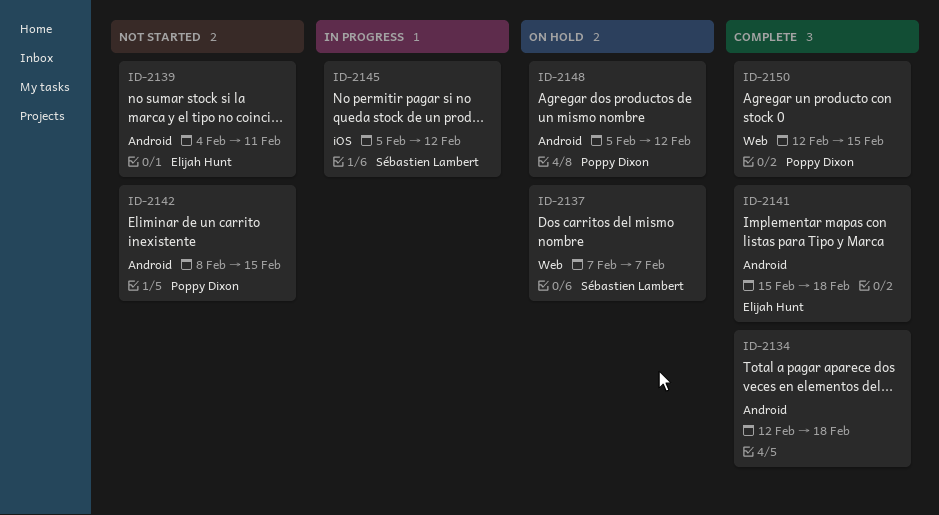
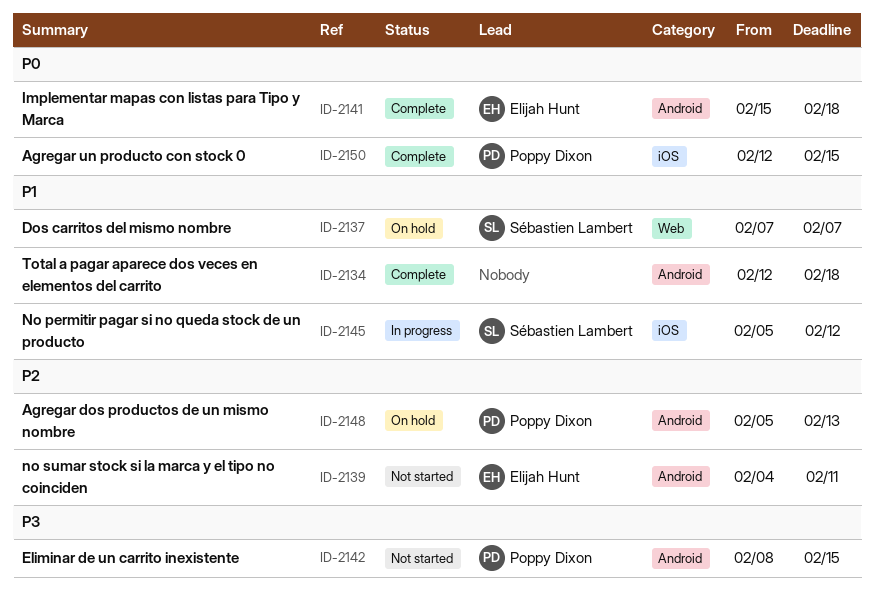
ID-2148, due: Feb 12 -> Feb 13
ID-2150, label: Web -> iOS

